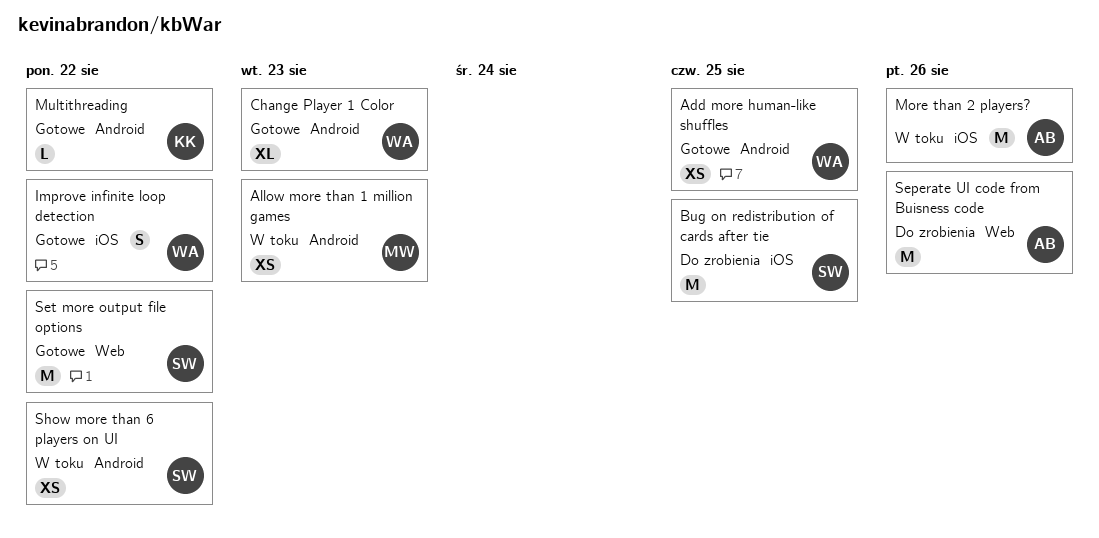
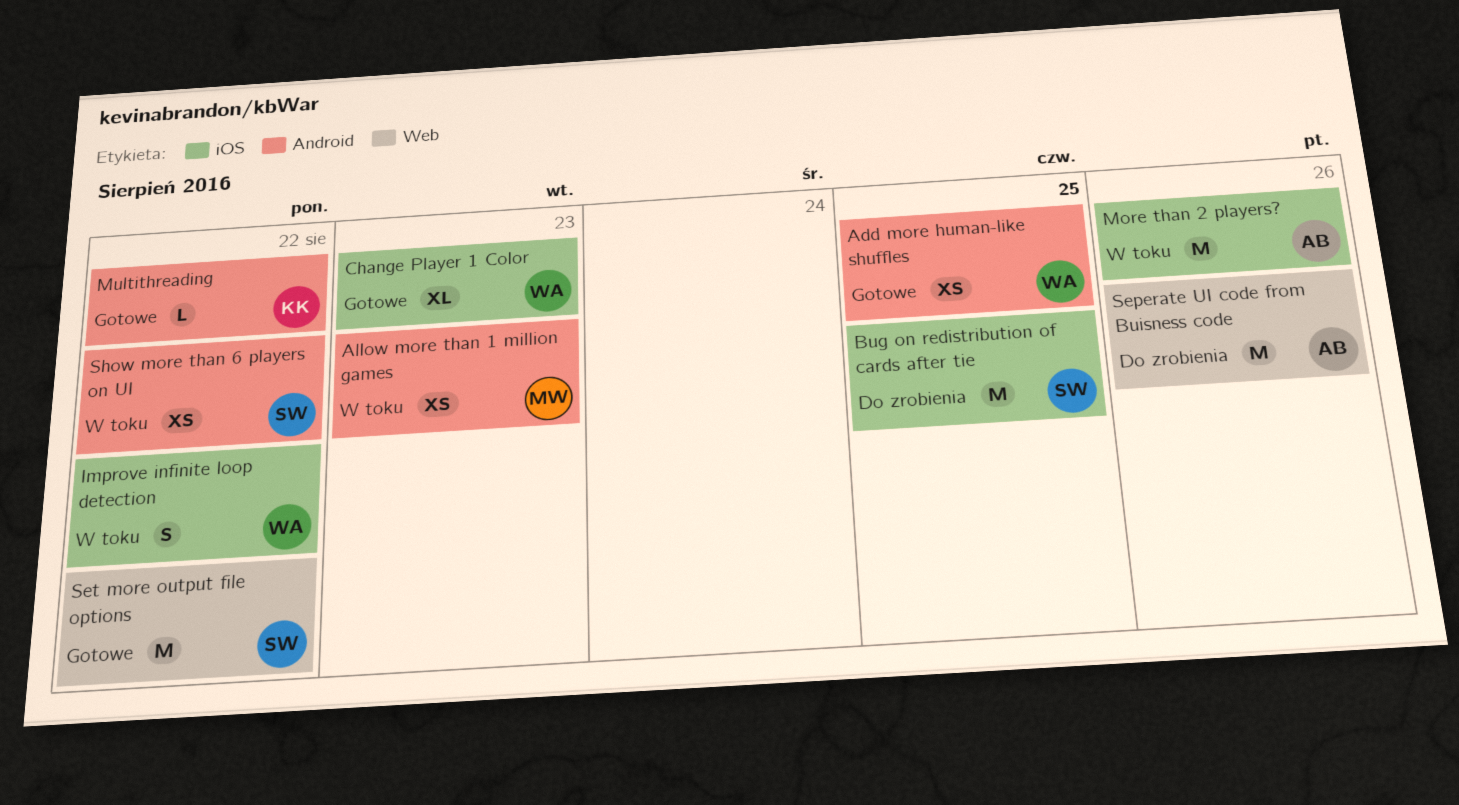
Change Player 1 Color, label: Android -> iOS
Improve infinite loop detection, status: Gotowe -> W toku

